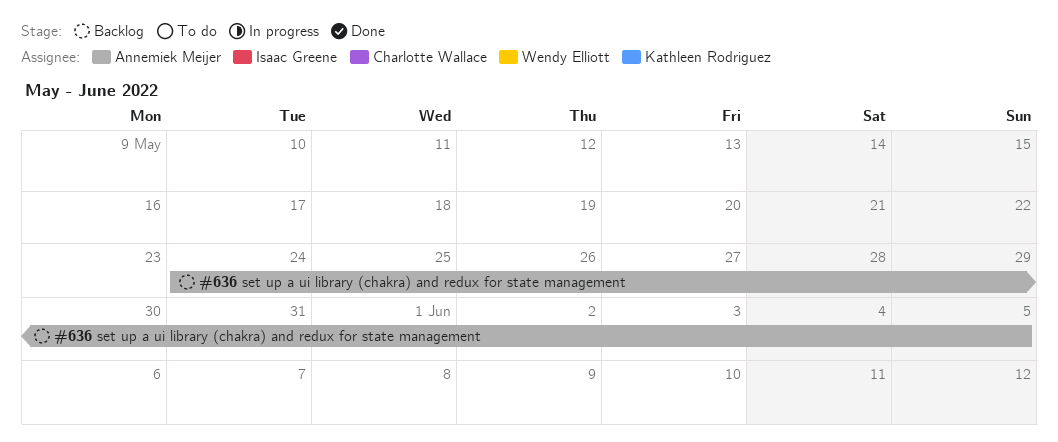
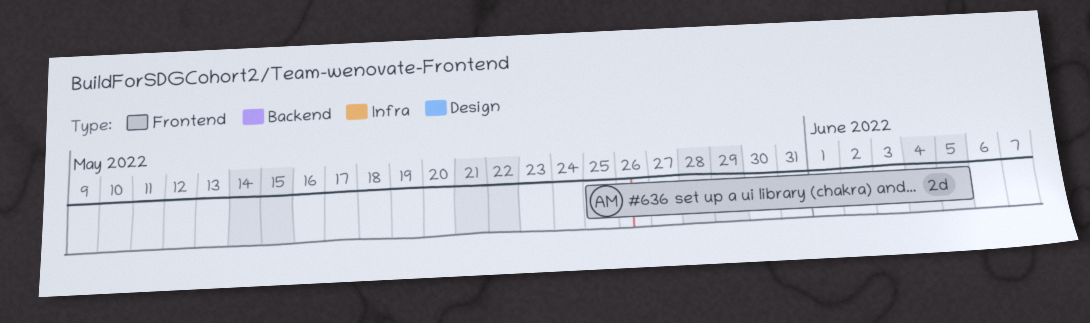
#636, start: May 24 -> May 25

